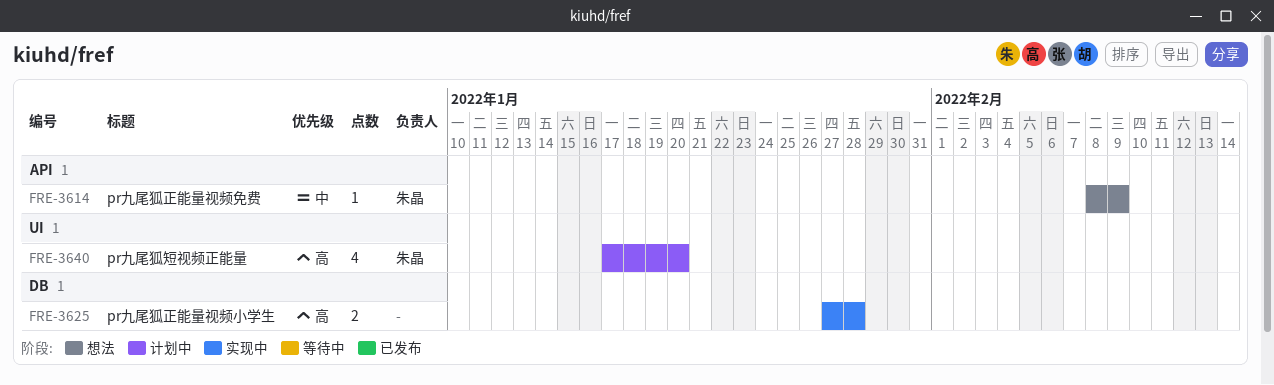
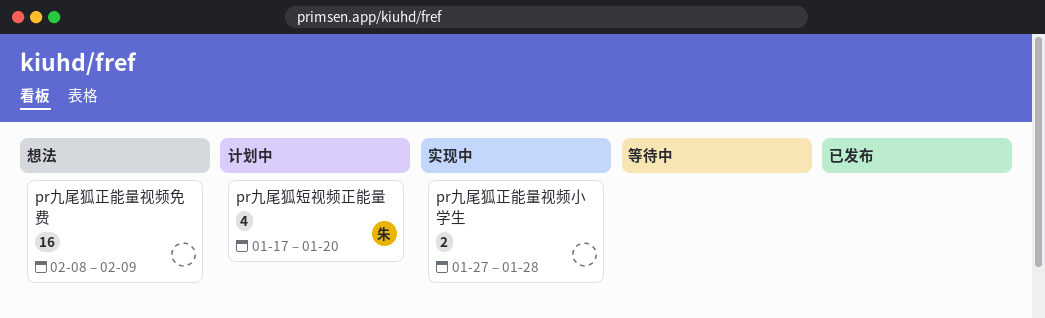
pr九尾狐正能量视频免费, owner: 朱晶 -> none
pr九尾狐正能量视频免费, estimate: 1 -> 16

